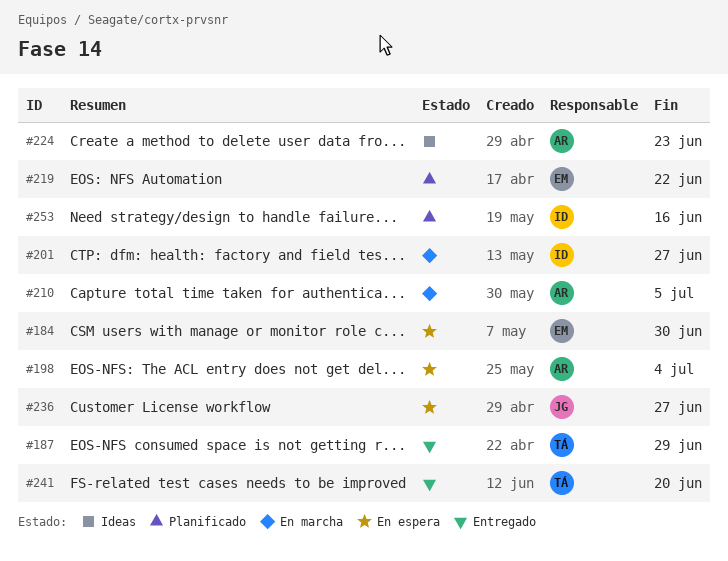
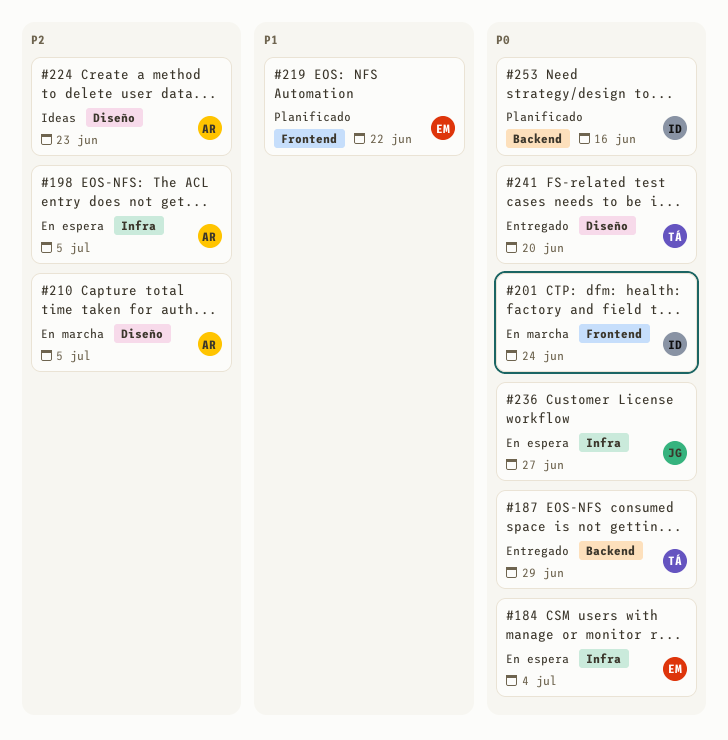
#184, due: Jun 30 -> Jul 4
#198, due: Jul 4 -> Jul 5
#201, due: Jun 27 -> Jun 24

